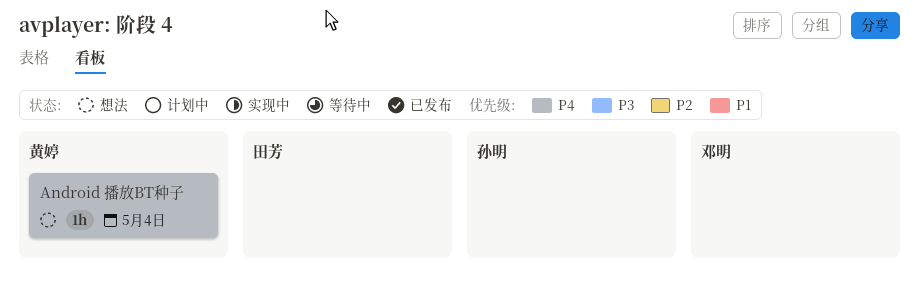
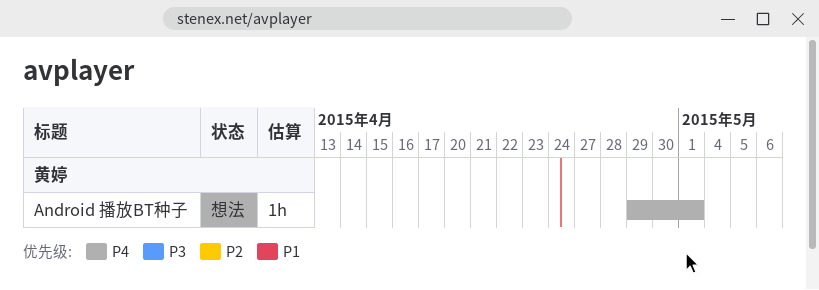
Android 播放BT种子, due: May 4 -> May 1

